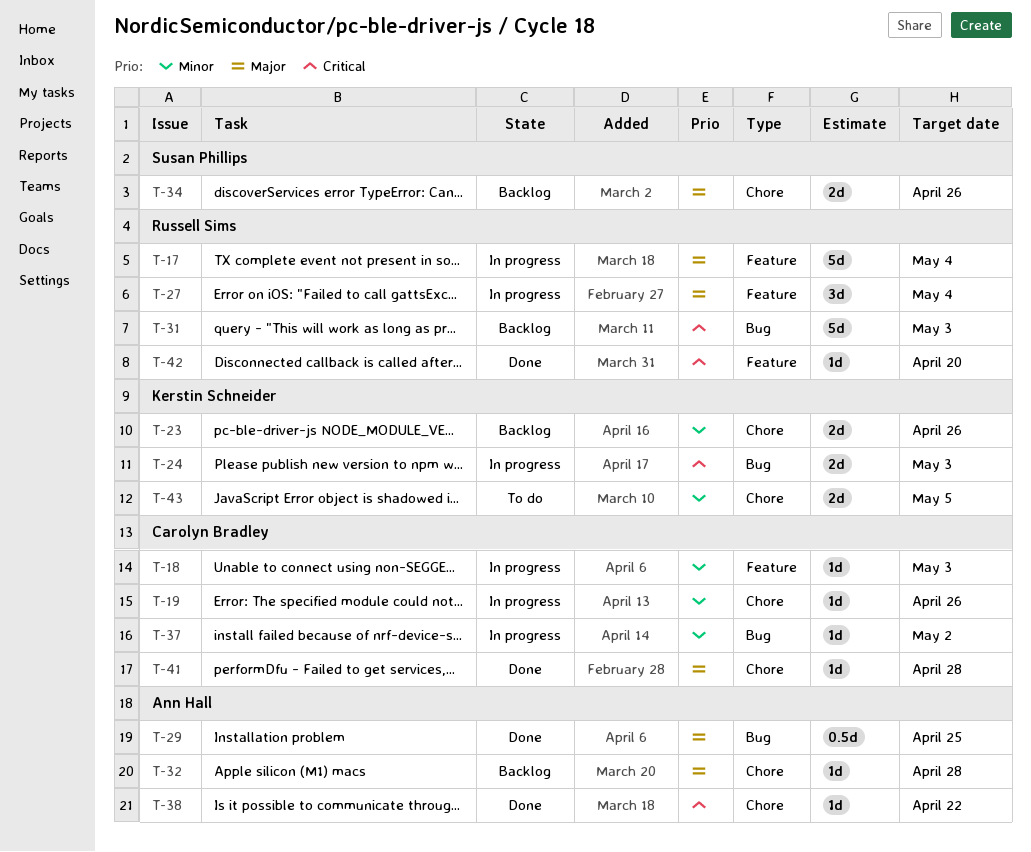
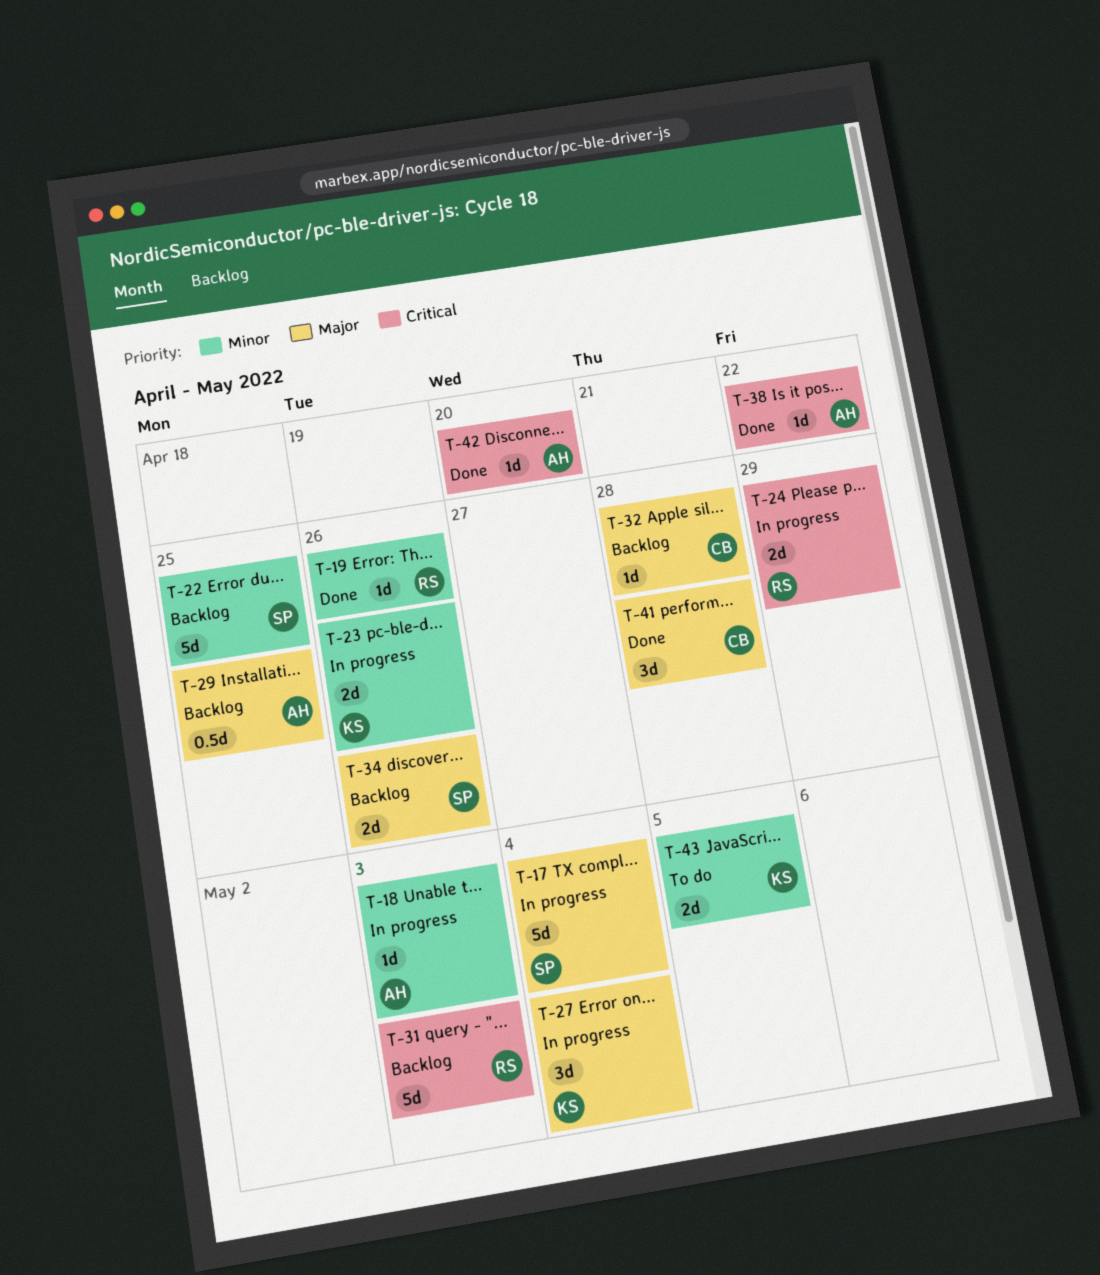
T-17, owner: Russell Sims -> Susan Phillips
T-18, owner: Carolyn Bradley -> Ann Hall
T-19, status: In progress -> Done
T-19, owner: Carolyn Bradley -> Russell Sims
T-22: none -> present
T-23, status: Backlog -> In progress
T-24, owner: Kerstin Schneider -> Russell Sims
T-24, due: May 3 -> Apr 29
T-27, owner: Russell Sims -> Kerstin Schneider
T-29, status: Done -> Backlog
T-32, owner: Ann Hall -> Carolyn Bradley
T-37: present -> none
T-41, estimate: 1d -> 3d
T-42, owner: Russell Sims -> Ann Hall

